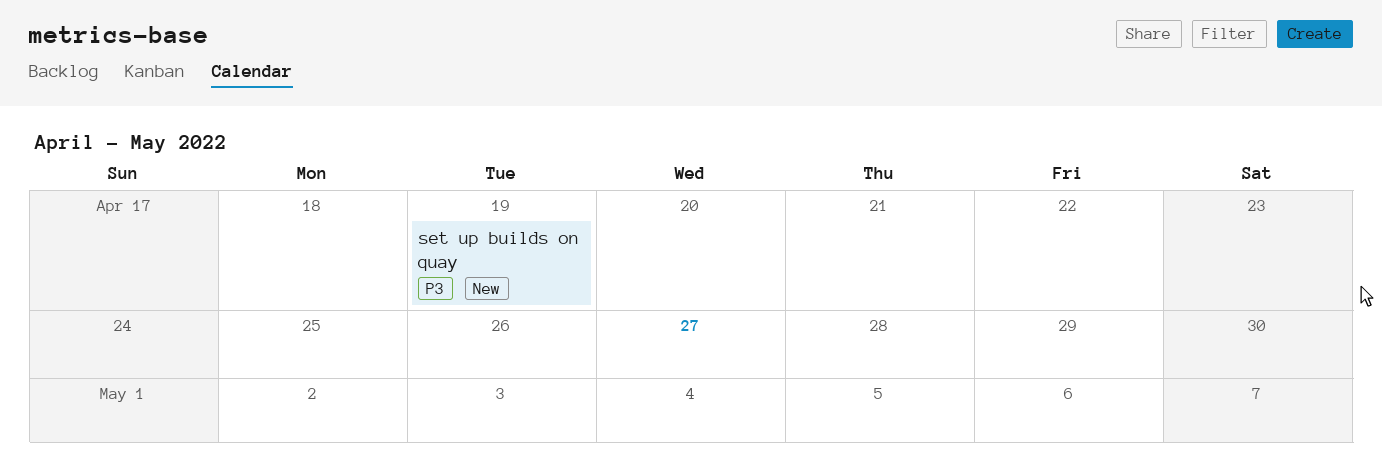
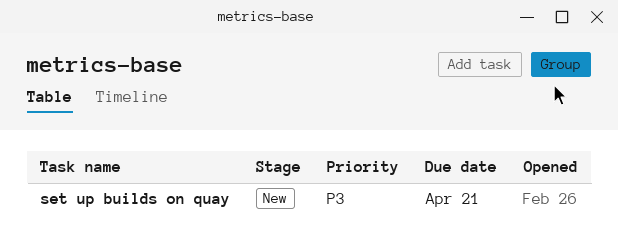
set up builds on quay, due: Apr 19 -> Apr 21

